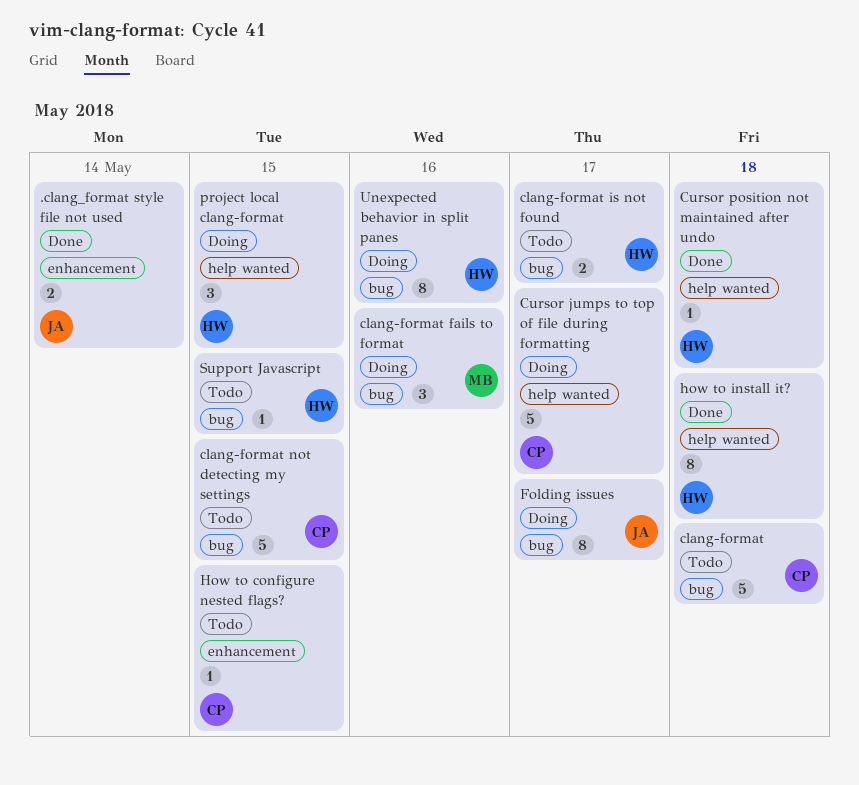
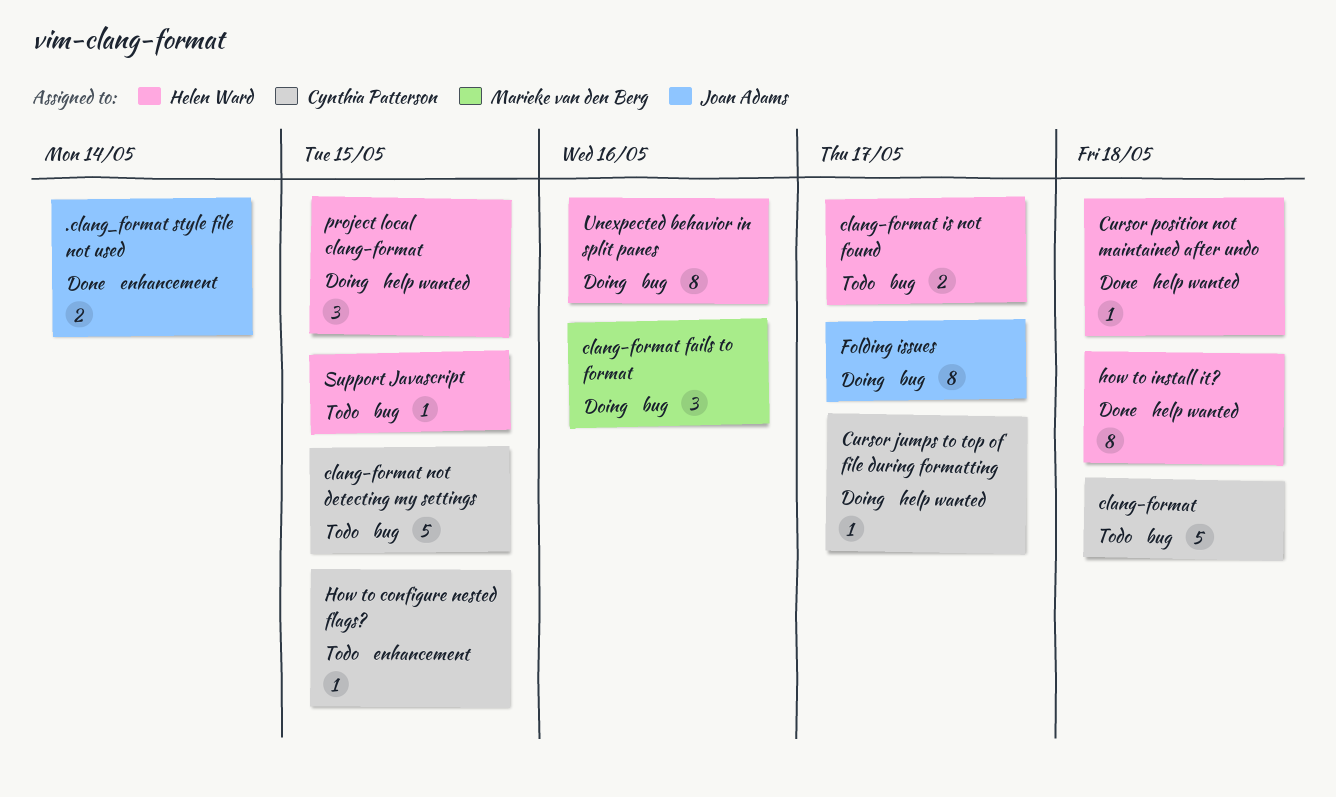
Cursor jumps to top of file during formatting, estimate: 5 -> 1

